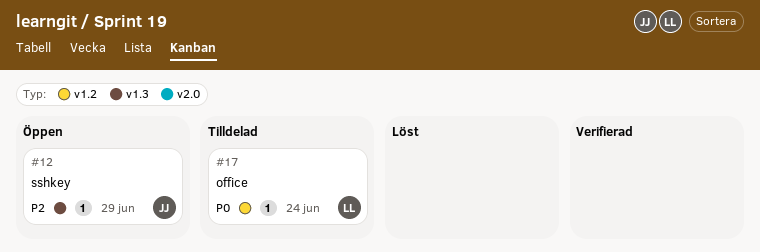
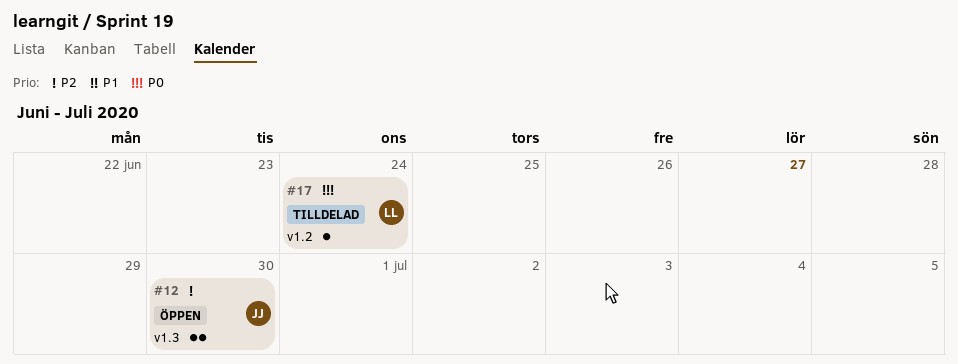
#12, estimate: 1 -> 2
#12, due: Jun 29 -> Jun 30

